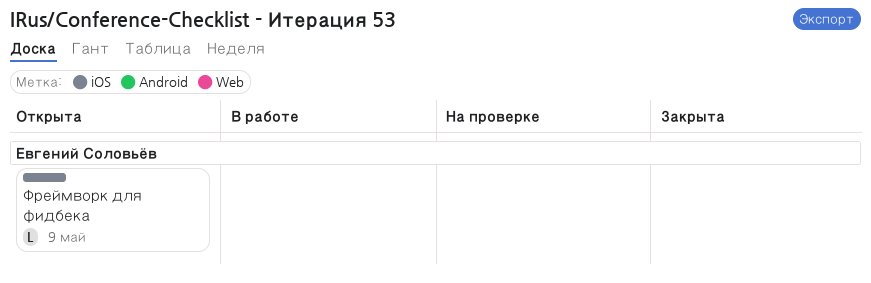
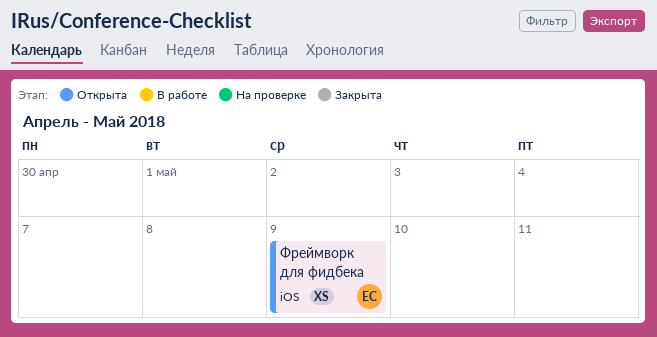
Фреймворк для фидбека, estimate: L -> XS

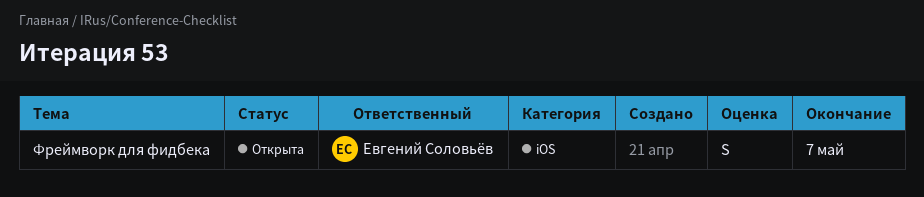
Фреймворк для фидбека, estimate: XS -> S
Фреймворк для фидбека, due: May 9 -> May 7

